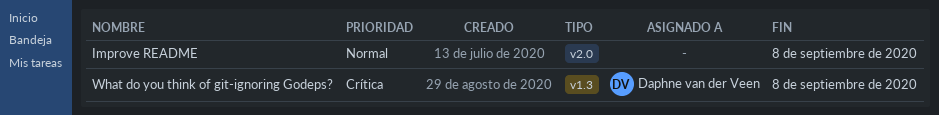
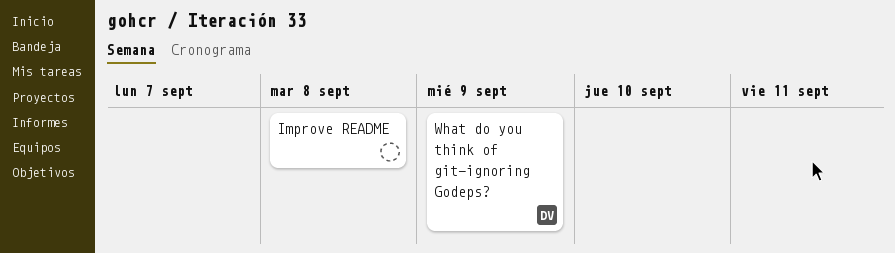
What do you think of git-ignoring Godeps?, due: Sep 8 -> Sep 9

